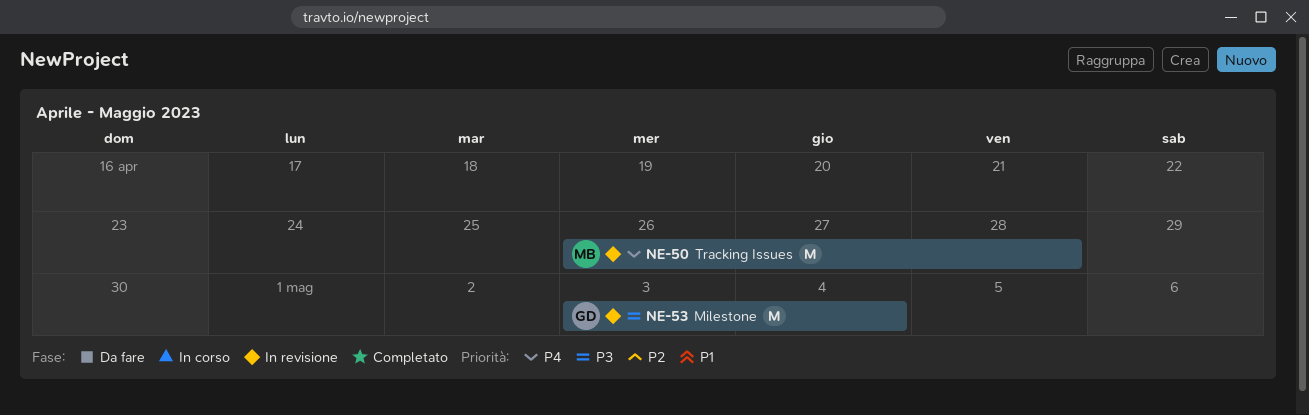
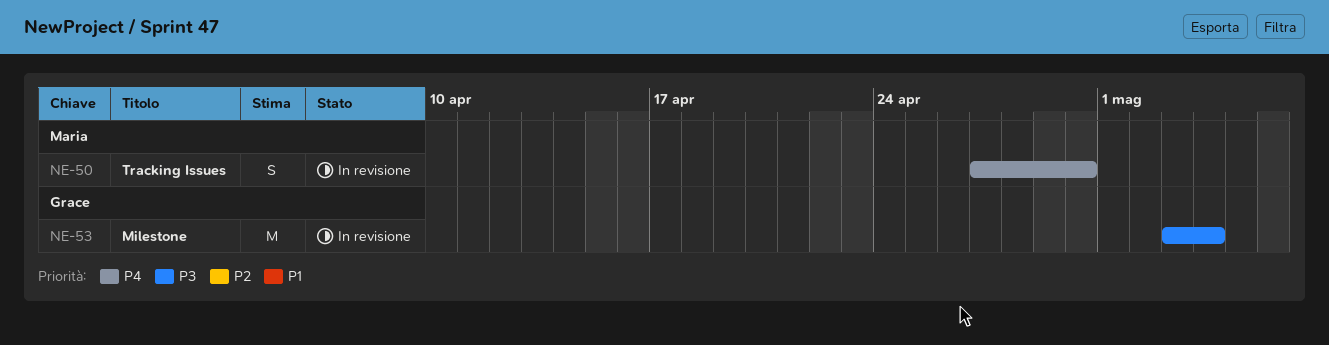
NE-50, estimate: M -> S
NE-50, start: Apr 26 -> Apr 27
NE-50, due: Apr 28 -> Apr 30

